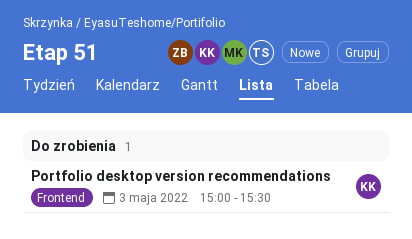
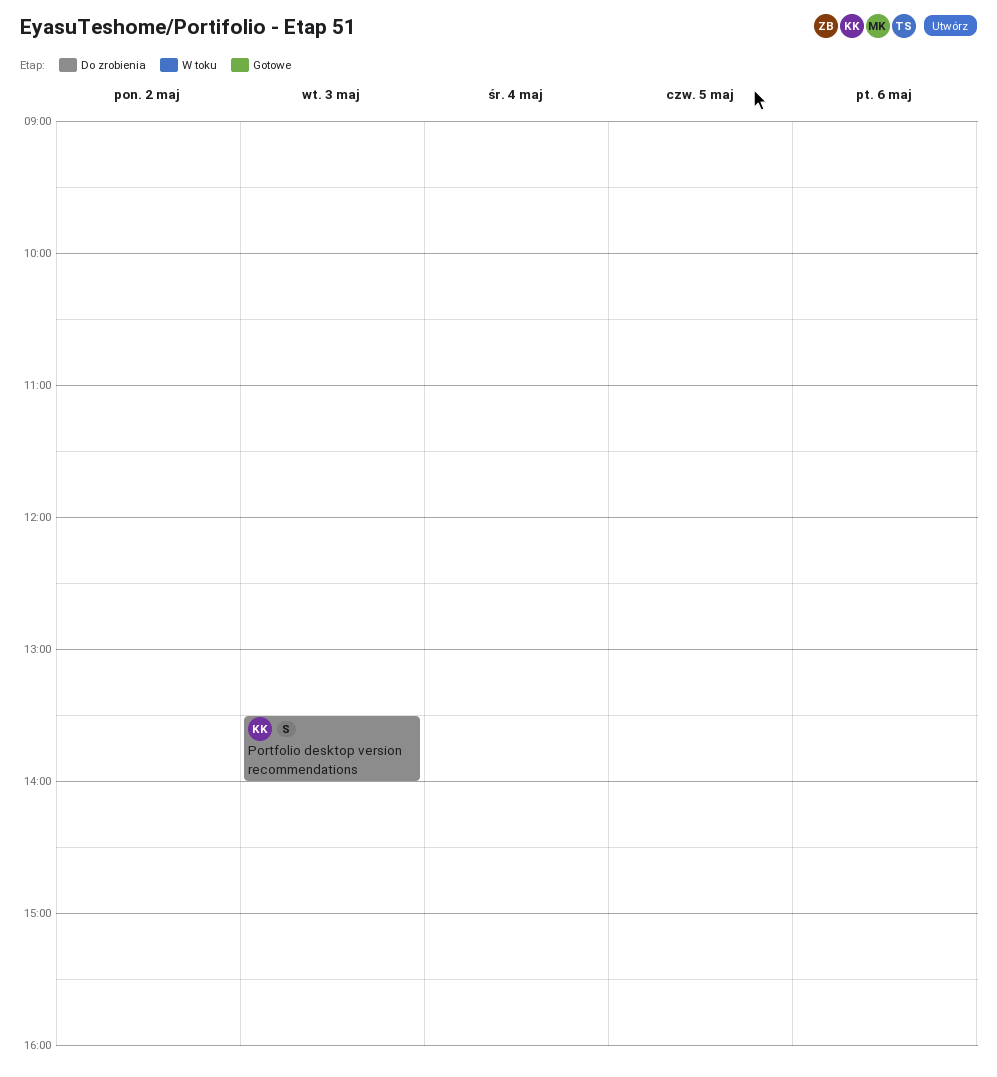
Portfolio desktop version recommendations, begins: 15:00 -> 13:30
Portfolio desktop version recommendations, ends: 15:30 -> 14:00

